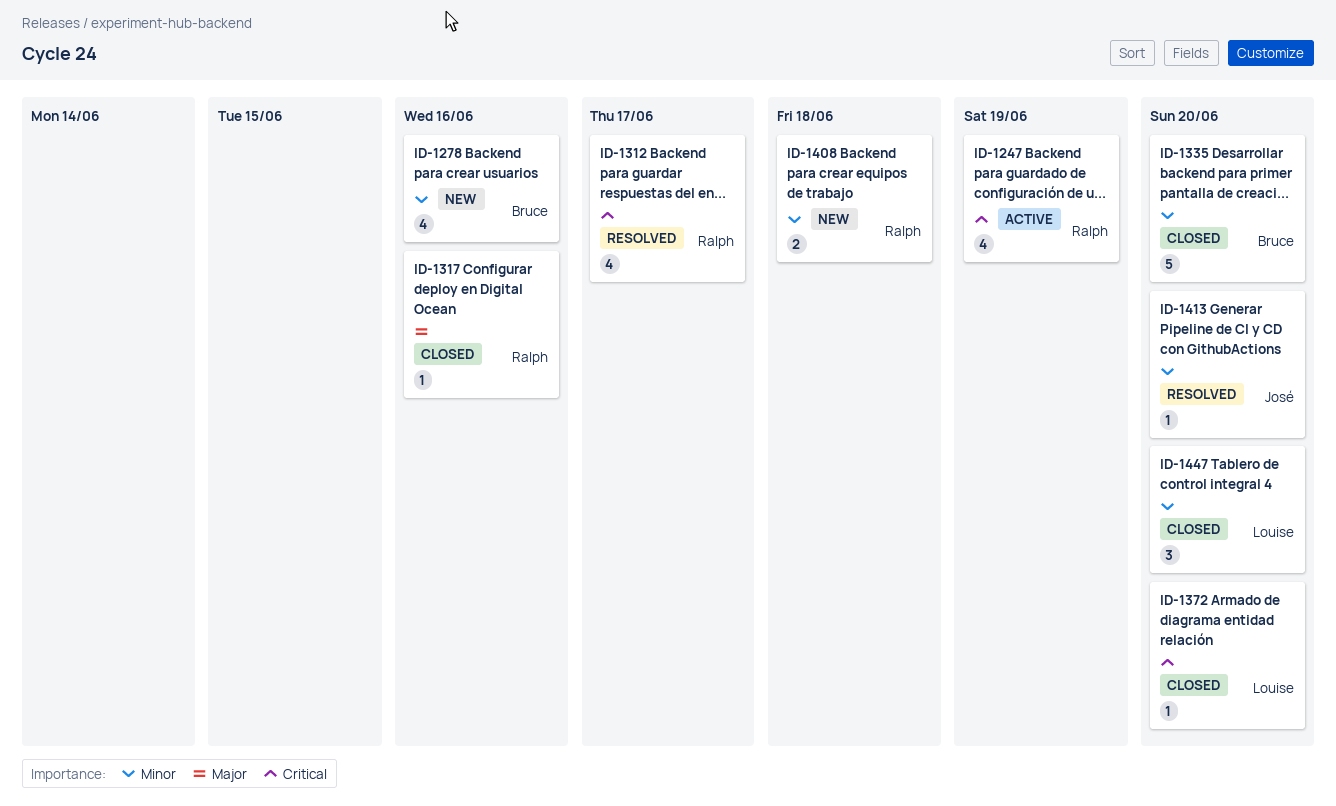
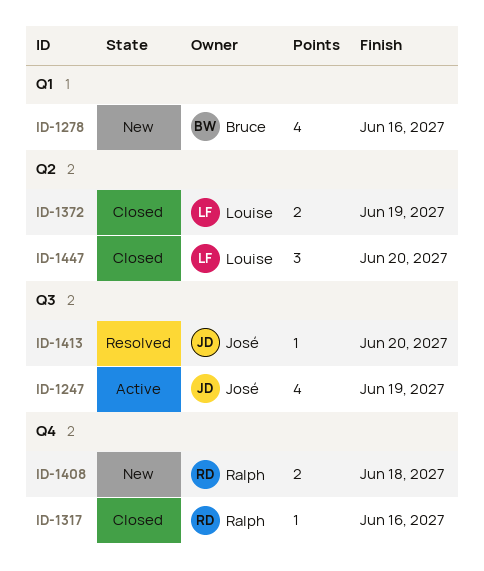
ID-1247, owner: Ralph -> José
ID-1312: present -> none
ID-1335: present -> none
ID-1372, estimate: 1 -> 2
ID-1372, due: Jun 20 -> Jun 19

